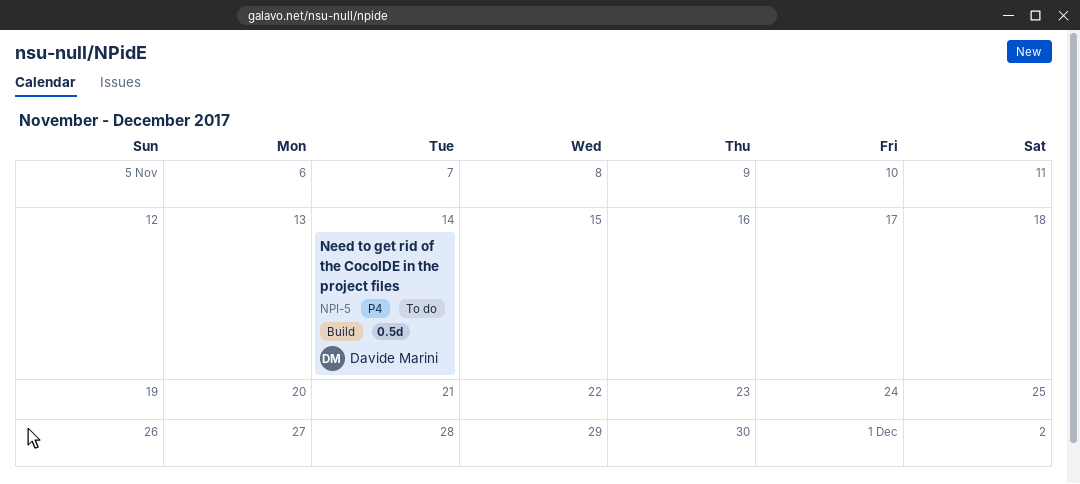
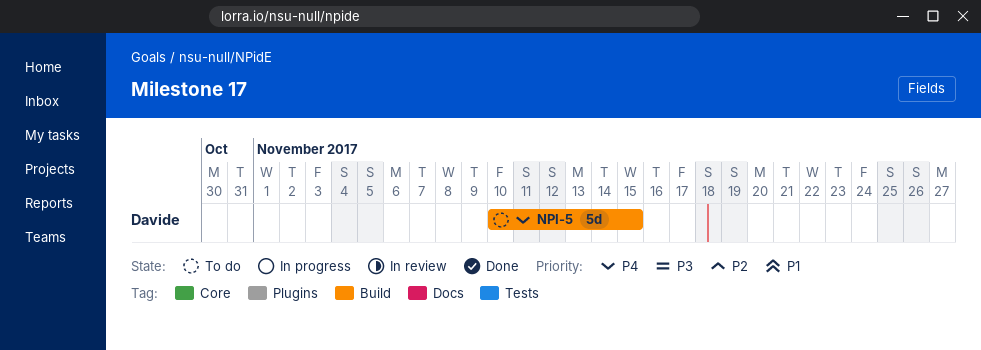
NPI-5, estimate: 0.5d -> 5d
NPI-5, due: Nov 14 -> Nov 15

